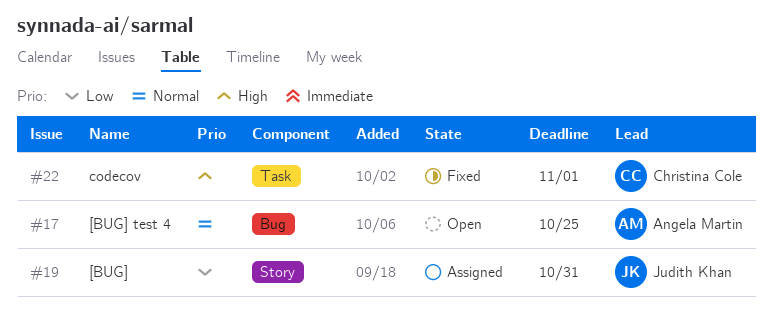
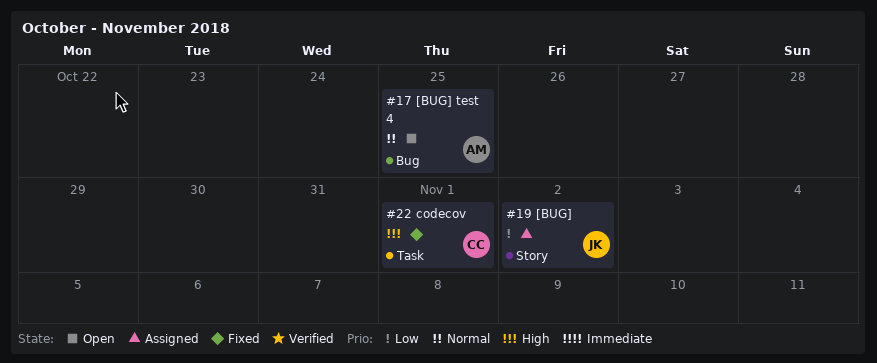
#19, due: Oct 31 -> Nov 2

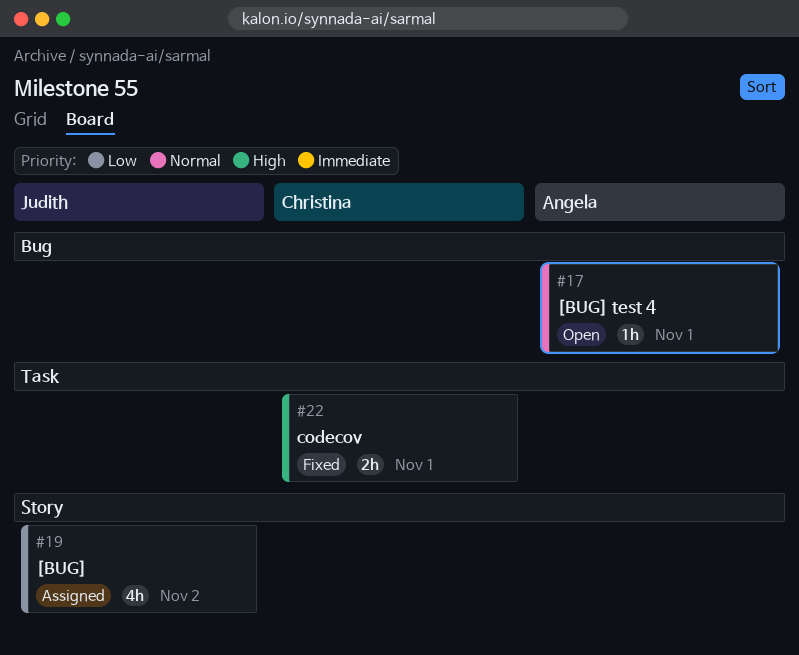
#17, due: Oct 25 -> Nov 1

